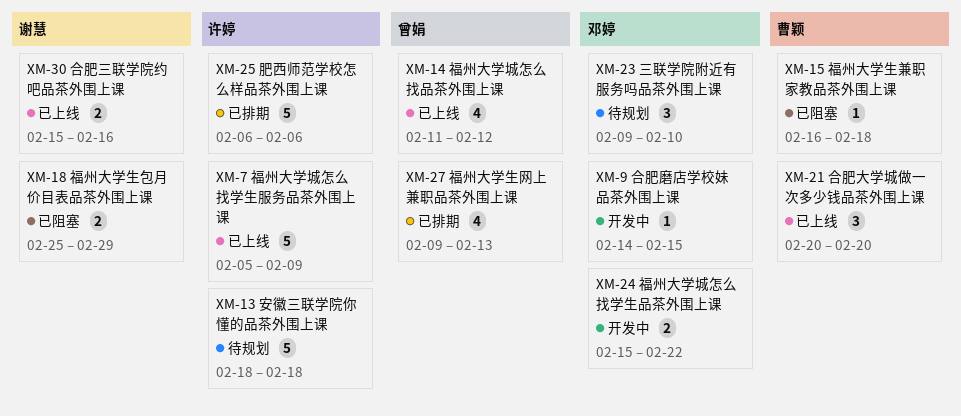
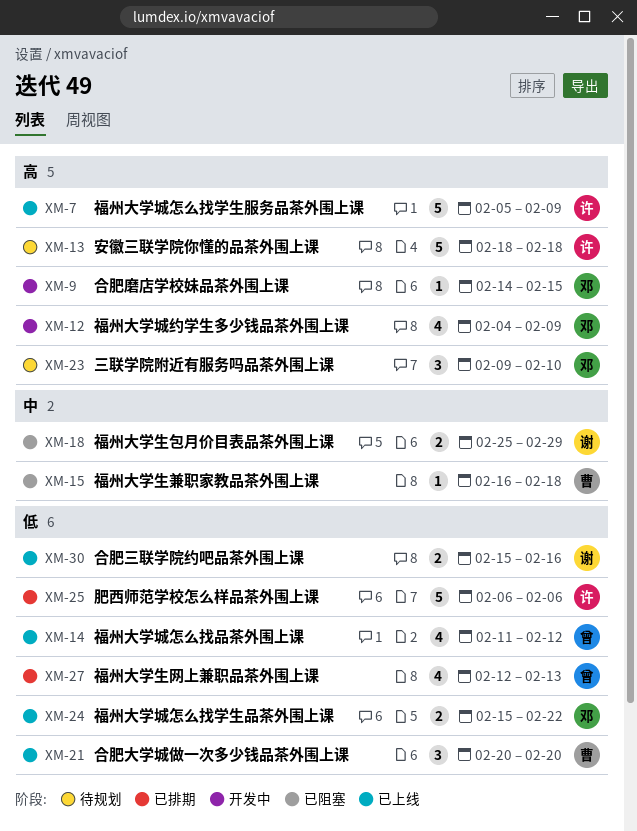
XM-12: none -> present
XM-24, status: 开发中 -> 已上线
XM-27, start: Feb 9 -> Feb 12

